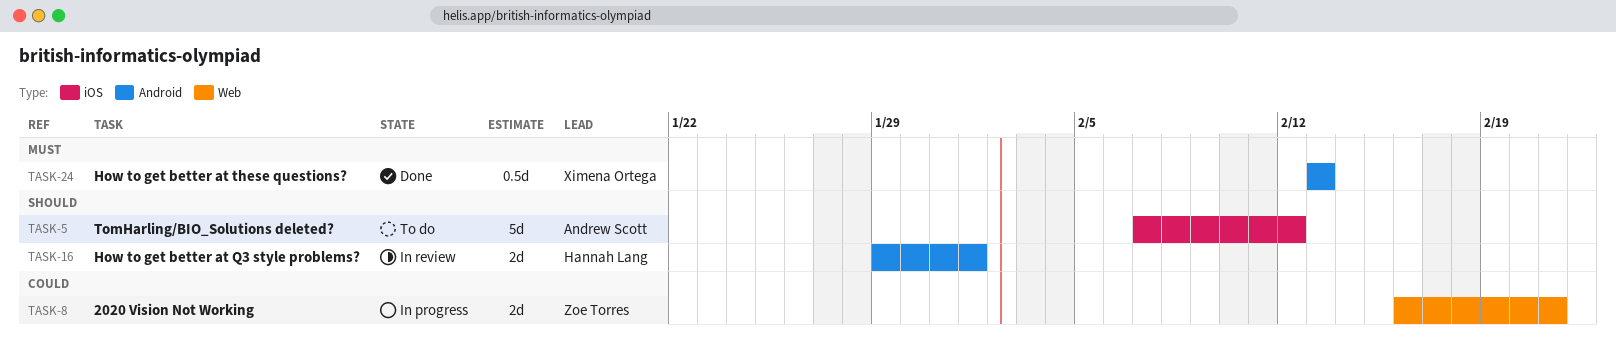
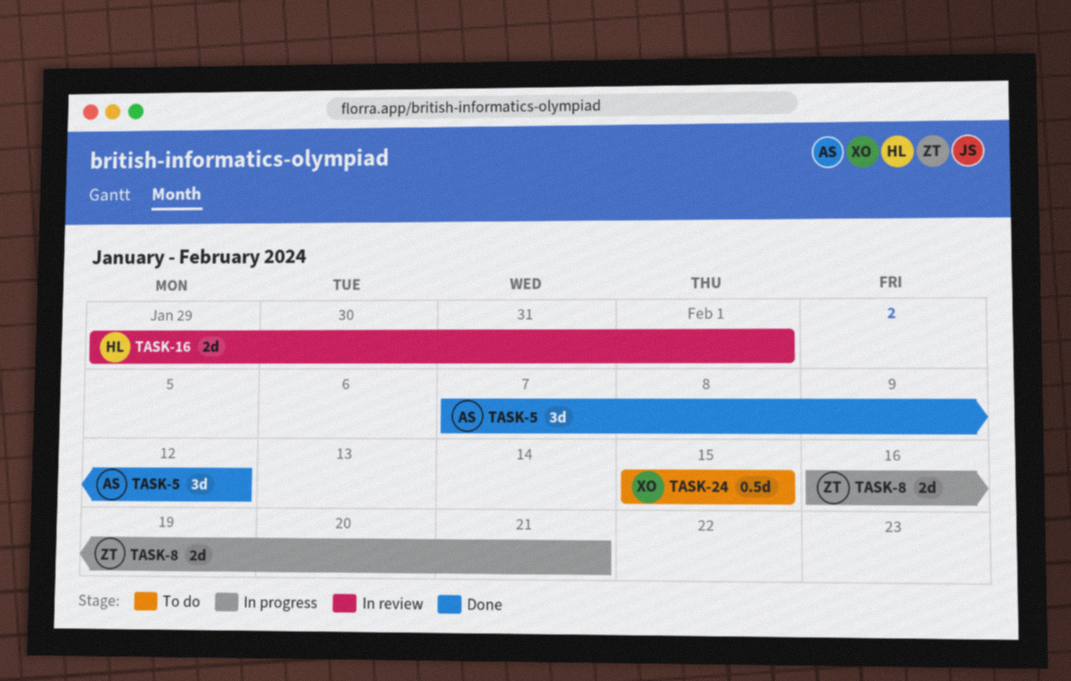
TASK-5, status: To do -> Done
TASK-5, estimate: 5d -> 3d
TASK-24, status: Done -> To do
TASK-24, start: Feb 13 -> Feb 15
TASK-24, due: Feb 13 -> Feb 15

